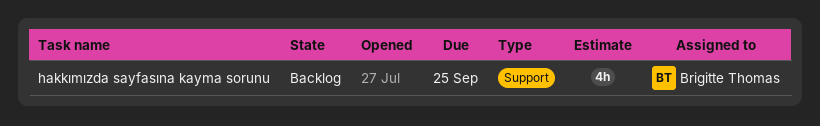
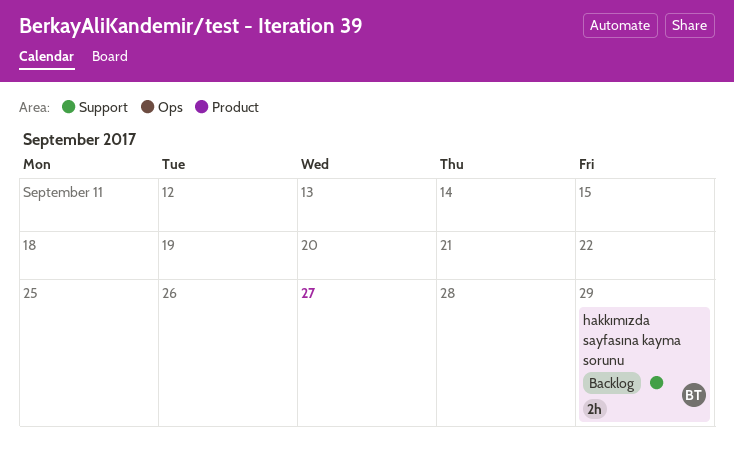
hakkımızda sayfasına kayma sorunu, estimate: 4h -> 2h
hakkımızda sayfasına kayma sorunu, due: Sep 25 -> Sep 29

